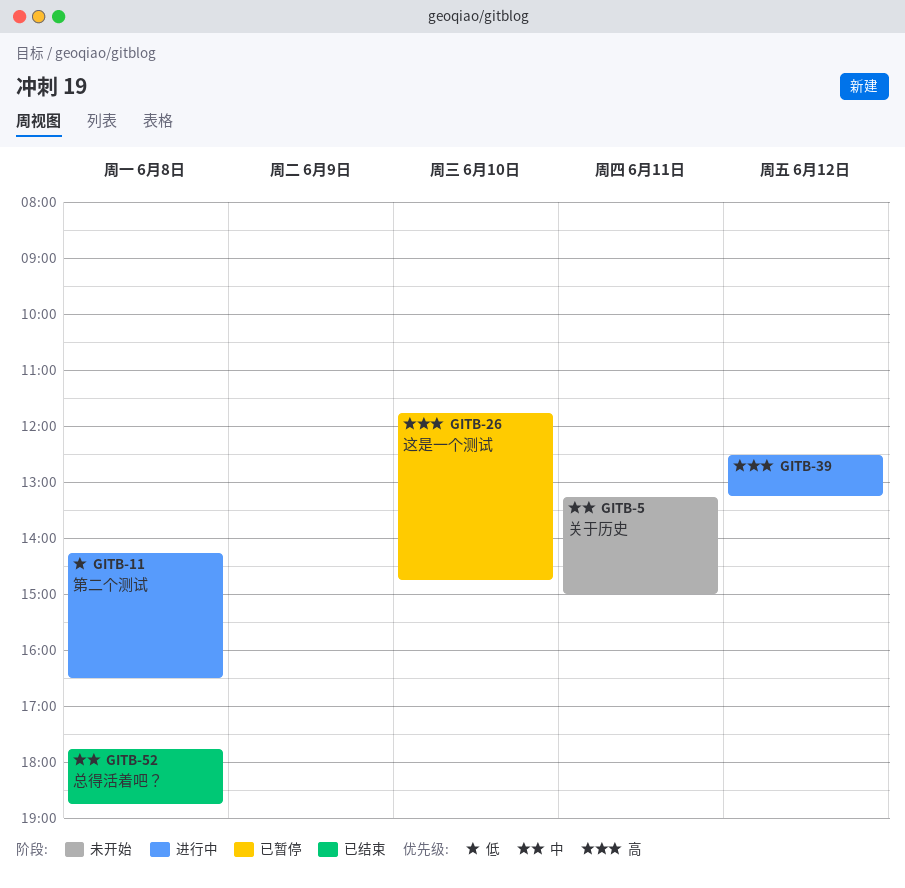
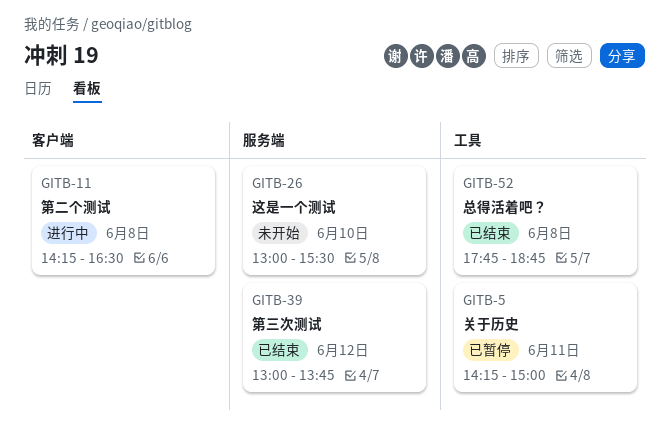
GITB-5, status: 未开始 -> 已暂停
GITB-5, begins: 13:15 -> 14:15
GITB-26, status: 已暂停 -> 未开始
GITB-26, begins: 11:45 -> 13:00
GITB-26, ends: 14:45 -> 15:30
GITB-39, status: 进行中 -> 已结束
GITB-39, begins: 12:30 -> 13:00
GITB-39, ends: 13:15 -> 13:45

